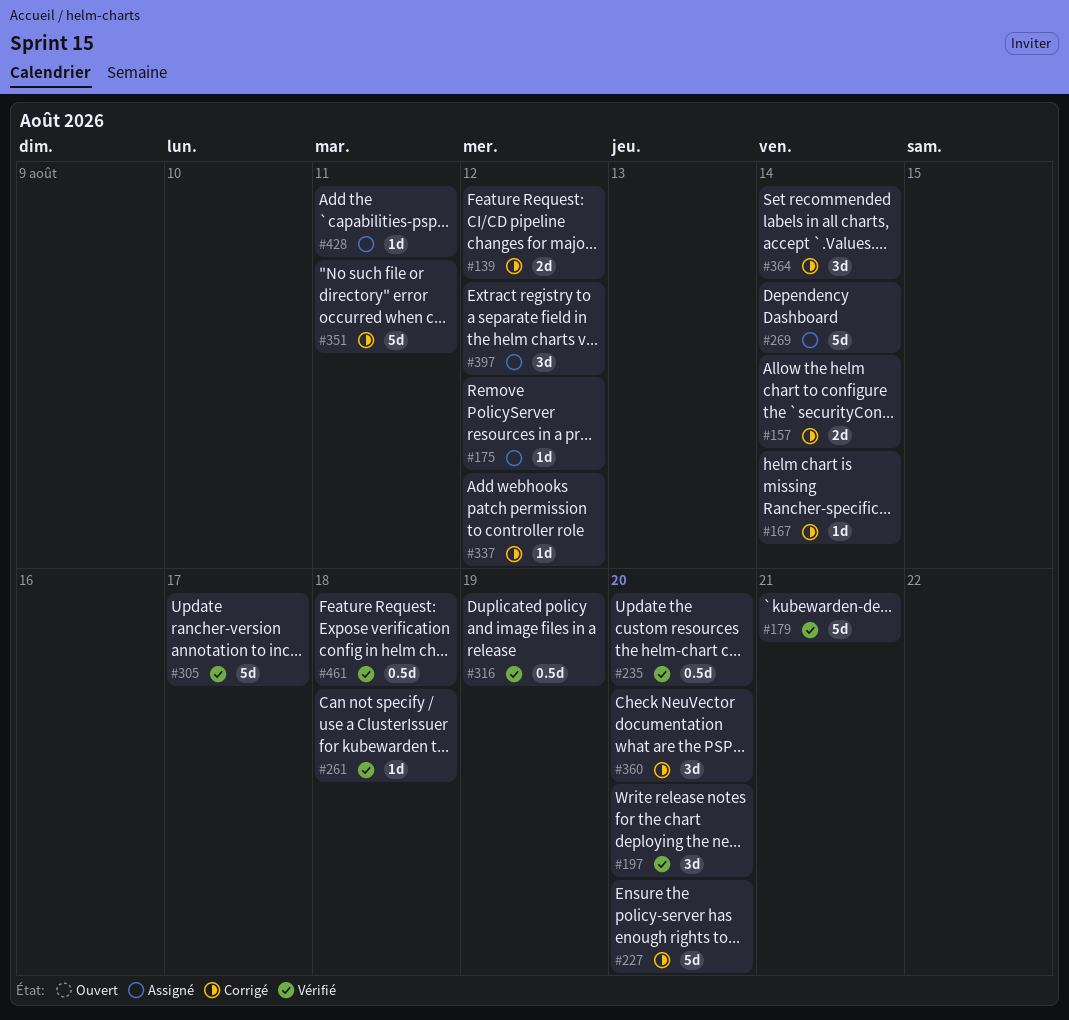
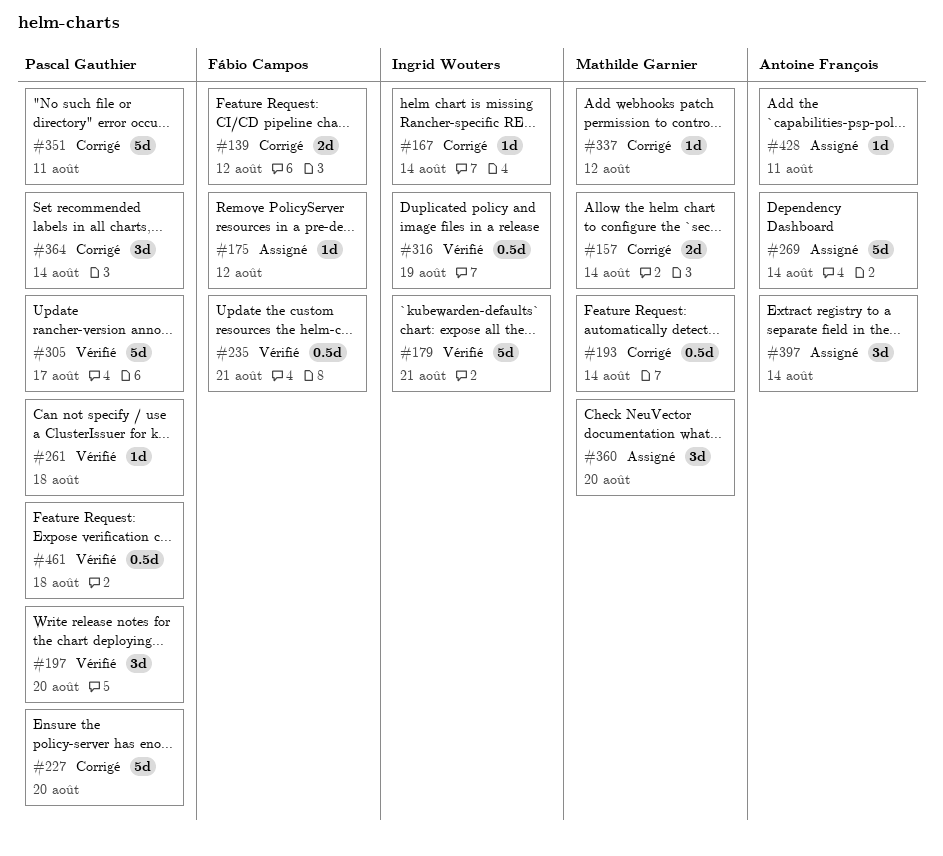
#193: none -> present
#235, due: Aug 20 -> Aug 21
#360, status: Corrigé -> Assigné
#397, due: Aug 12 -> Aug 14

